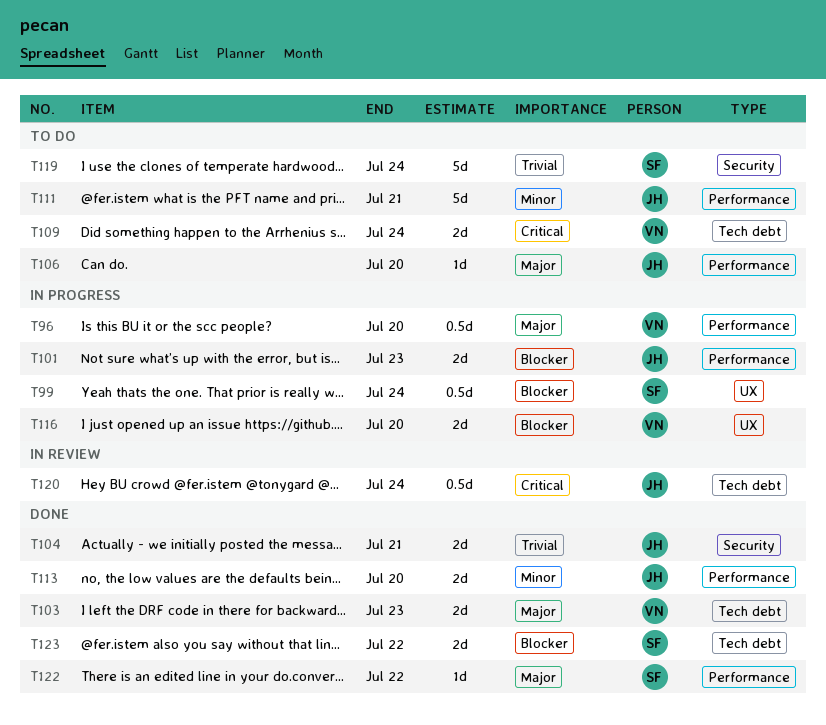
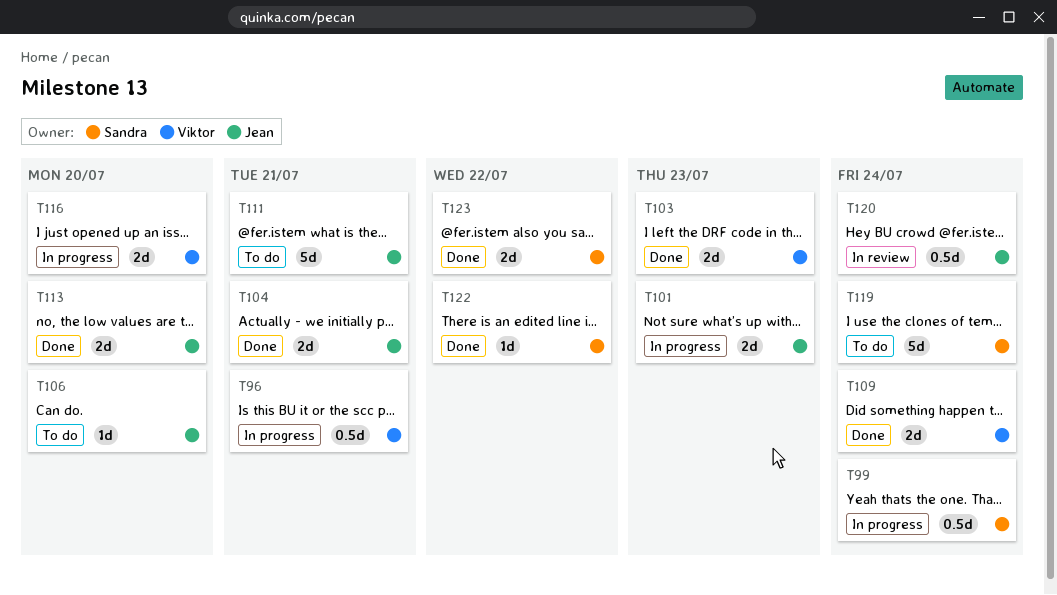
T96, due: Jul 20 -> Jul 21
T109, status: To do -> Done

